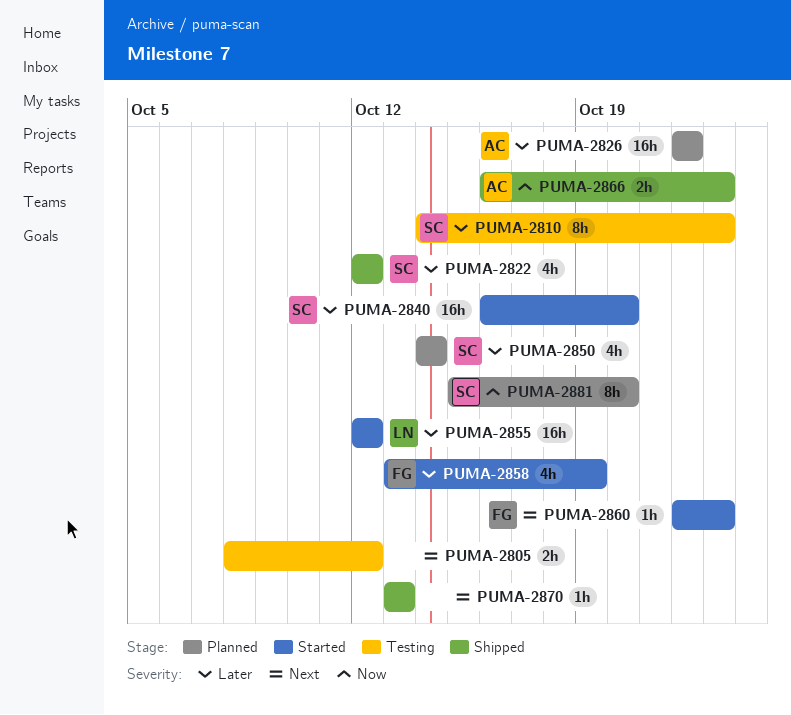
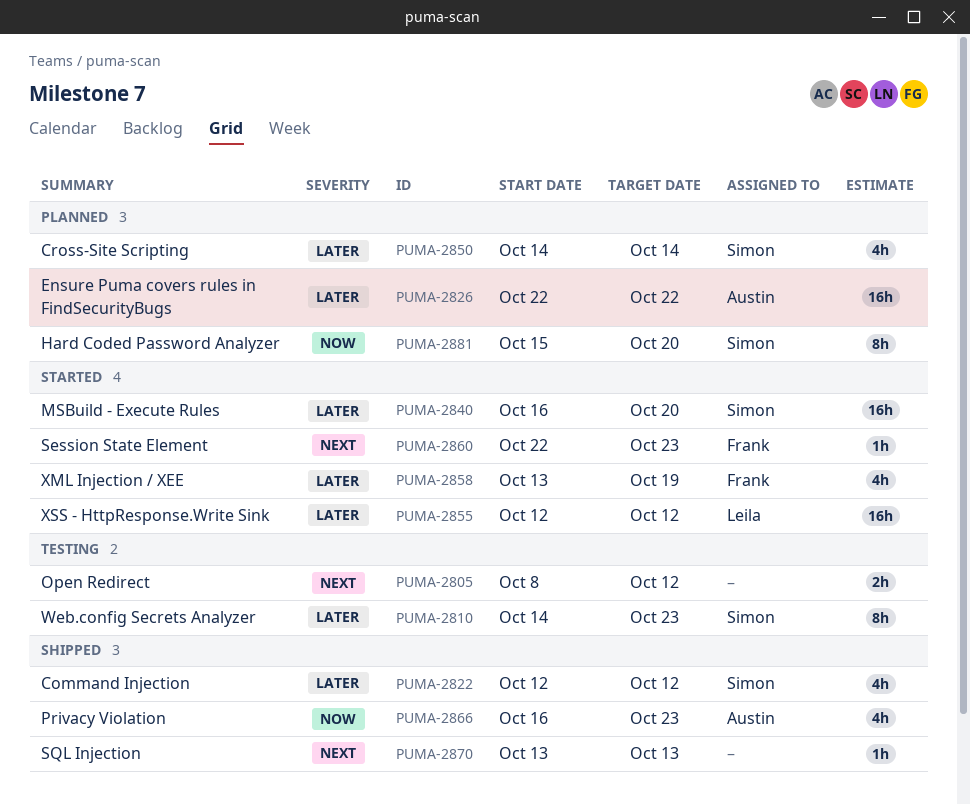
PUMA-2866, estimate: 2h -> 4h

